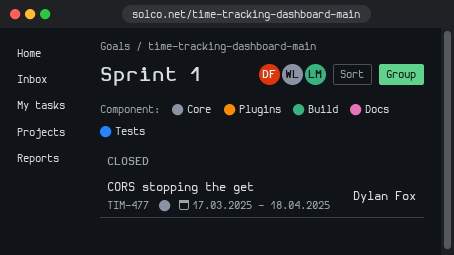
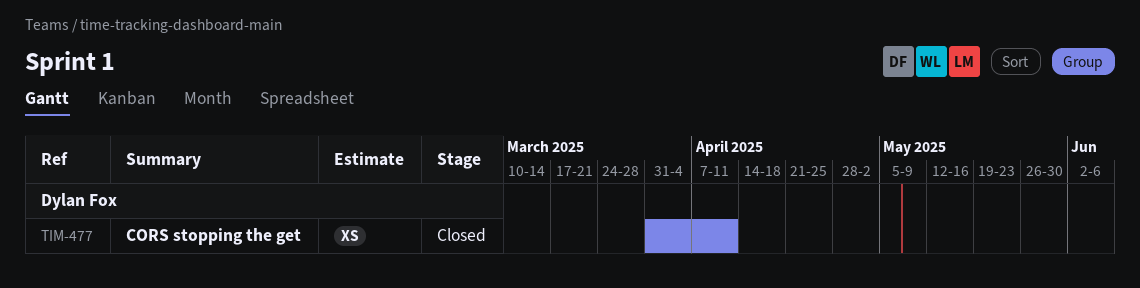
TIM-477, start: Mar 17 -> Mar 31
TIM-477, due: Apr 18 -> Apr 11

